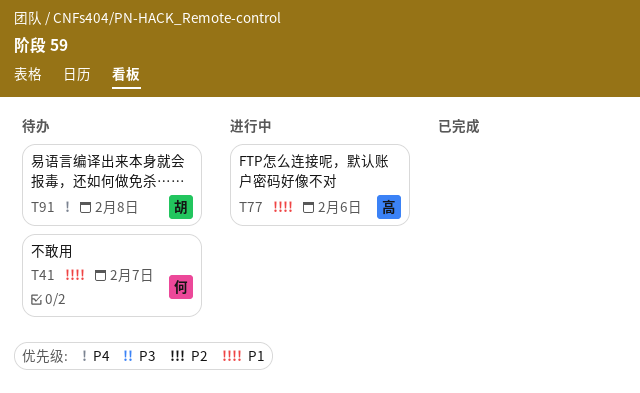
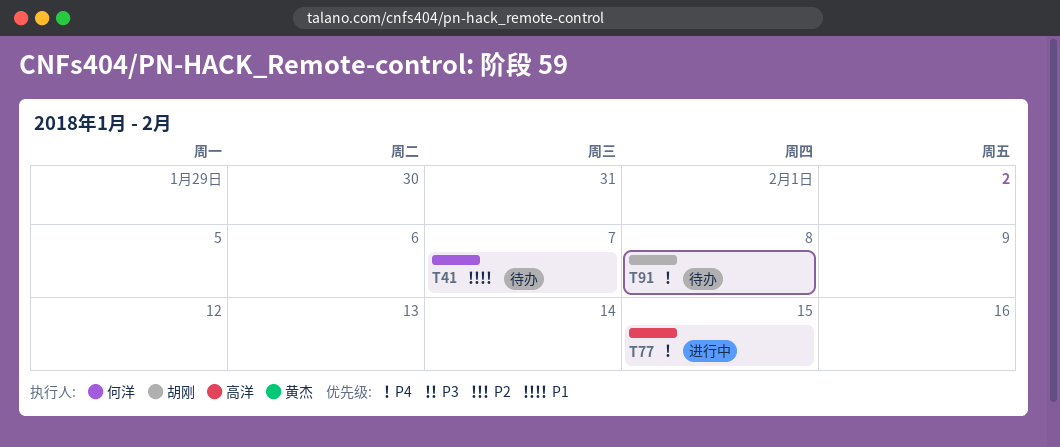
T77, priority: P1 -> P4
T77, due: Feb 6 -> Feb 15

